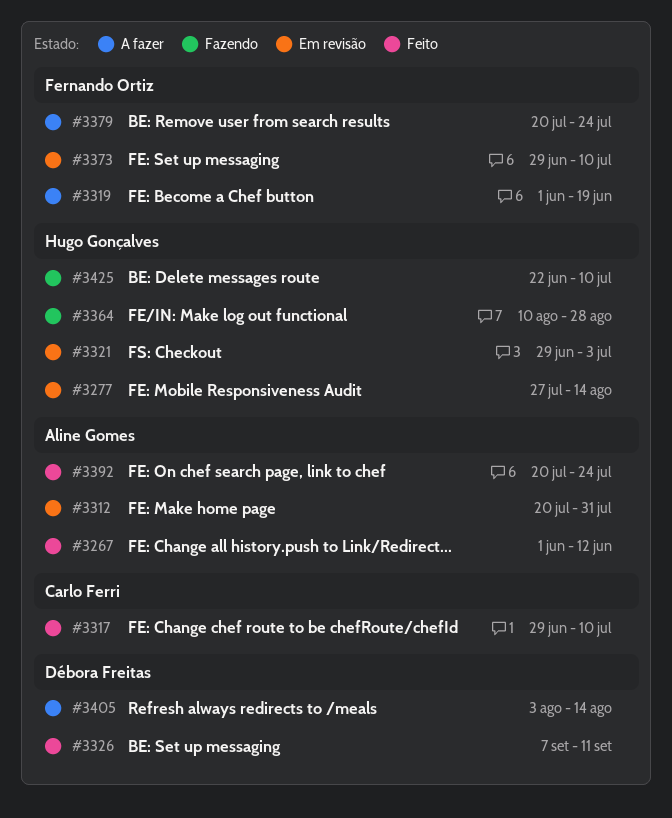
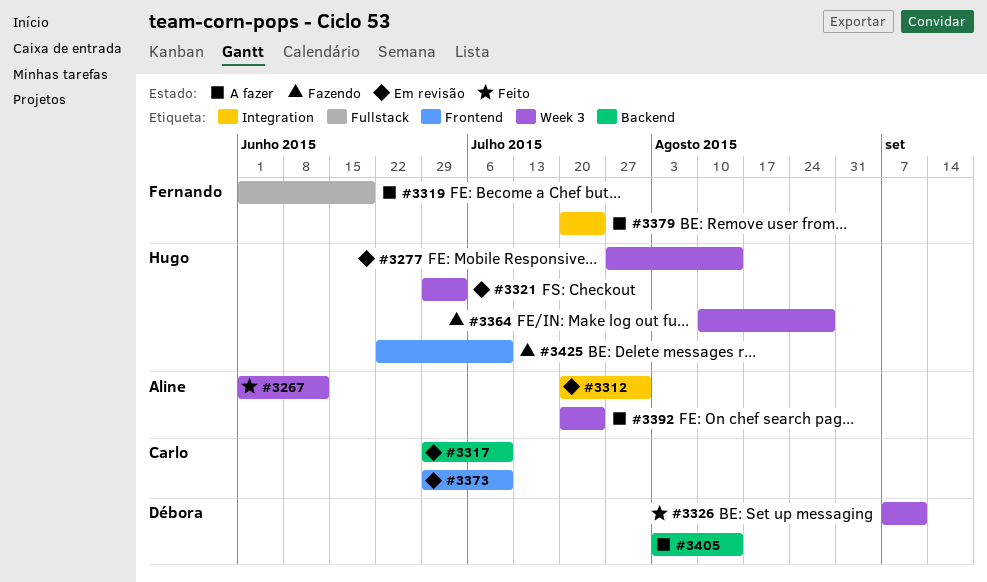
#3317, status: Feito -> Em revisão
#3373, owner: Fernando Ortiz -> Carlo Ferri
#3392, status: Feito -> A fazer

